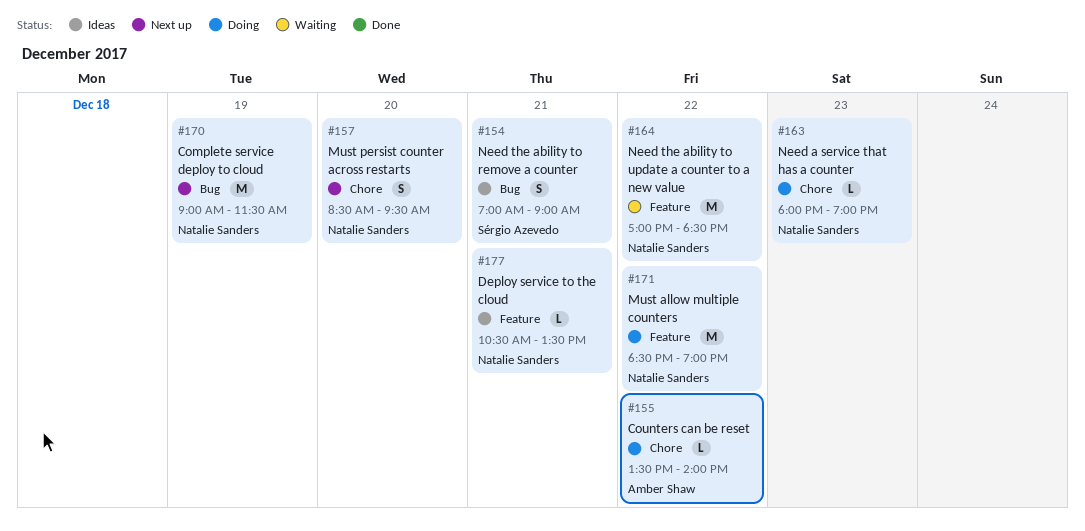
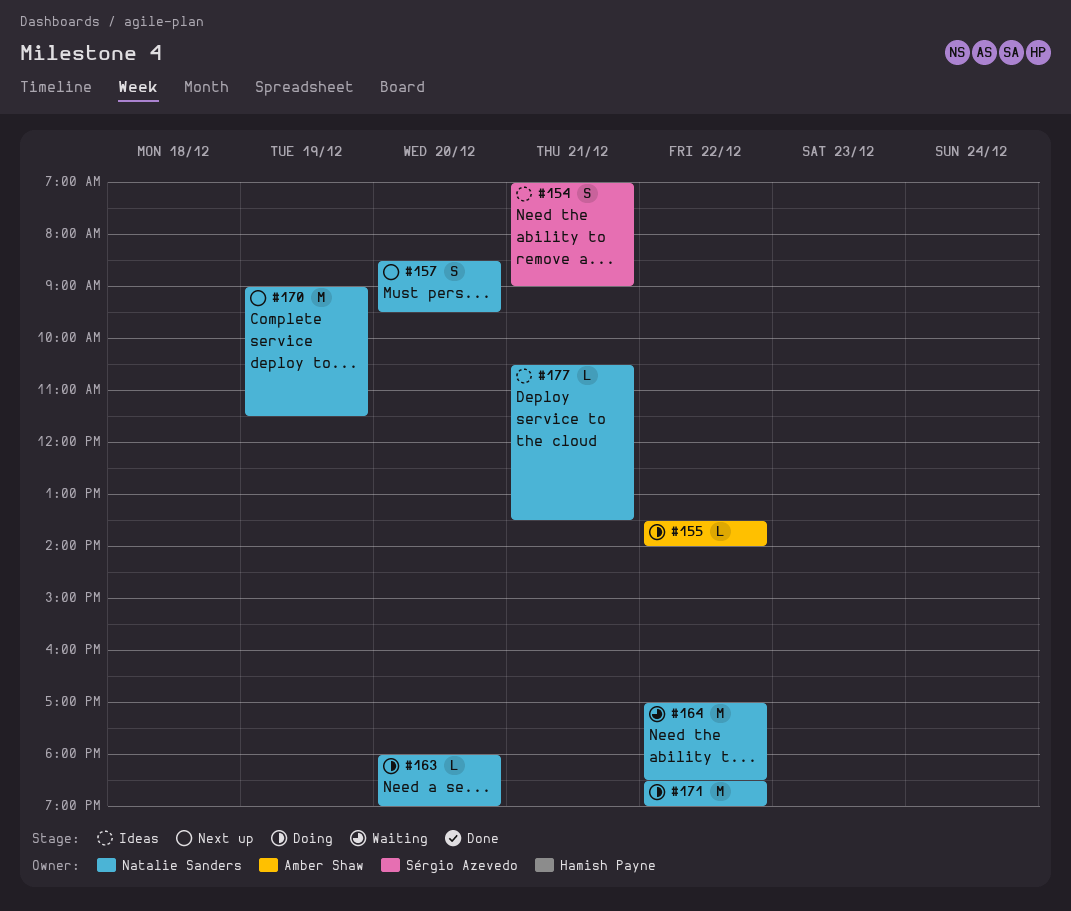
#163, day: Dec 23 -> Dec 20

